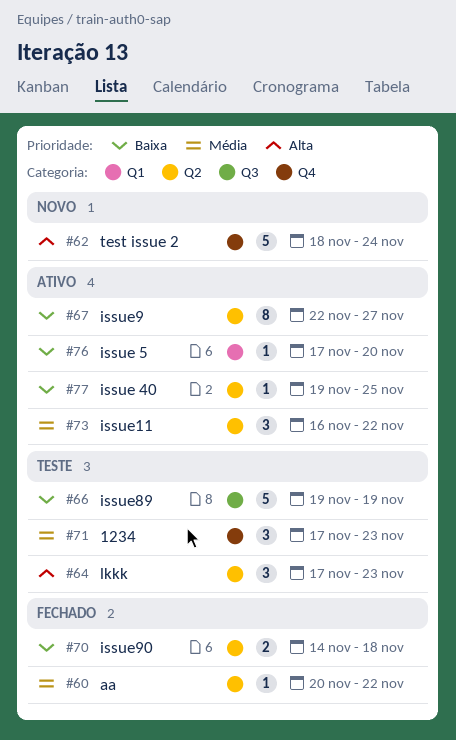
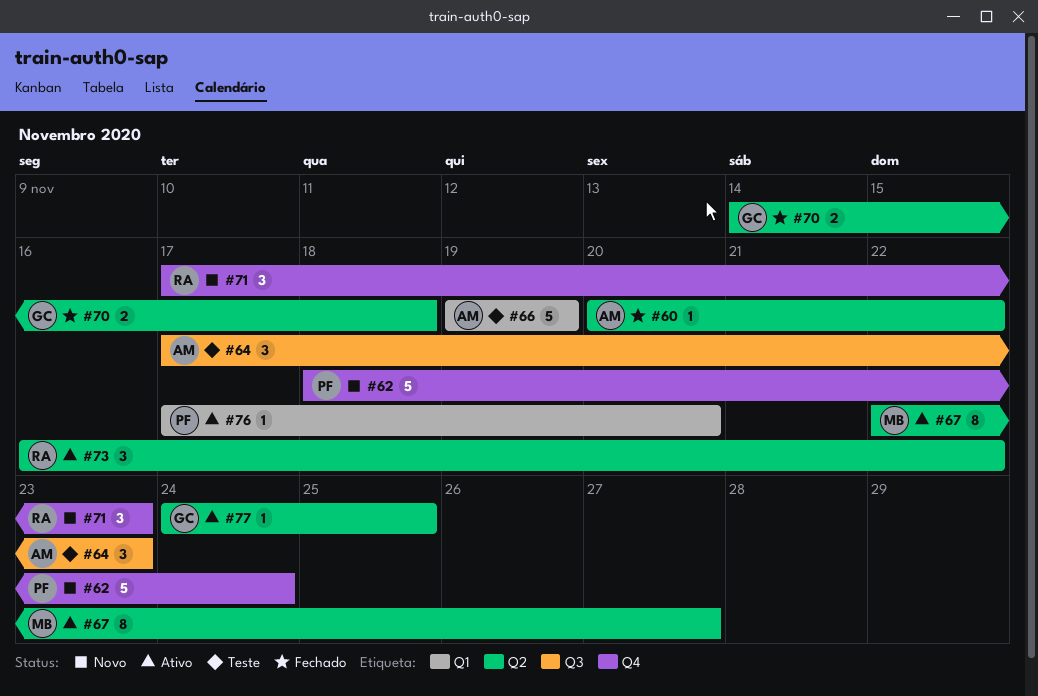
#64, label: Q2 -> Q3
#66, label: Q3 -> Q1
#71, status: Teste -> Novo
#77, start: Nov 19 -> Nov 24

